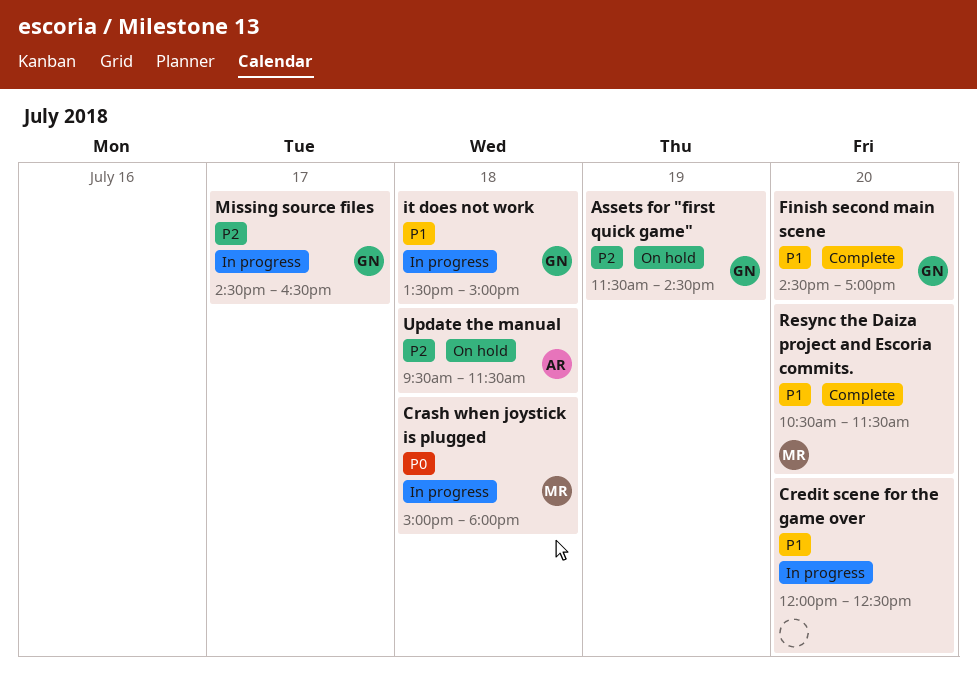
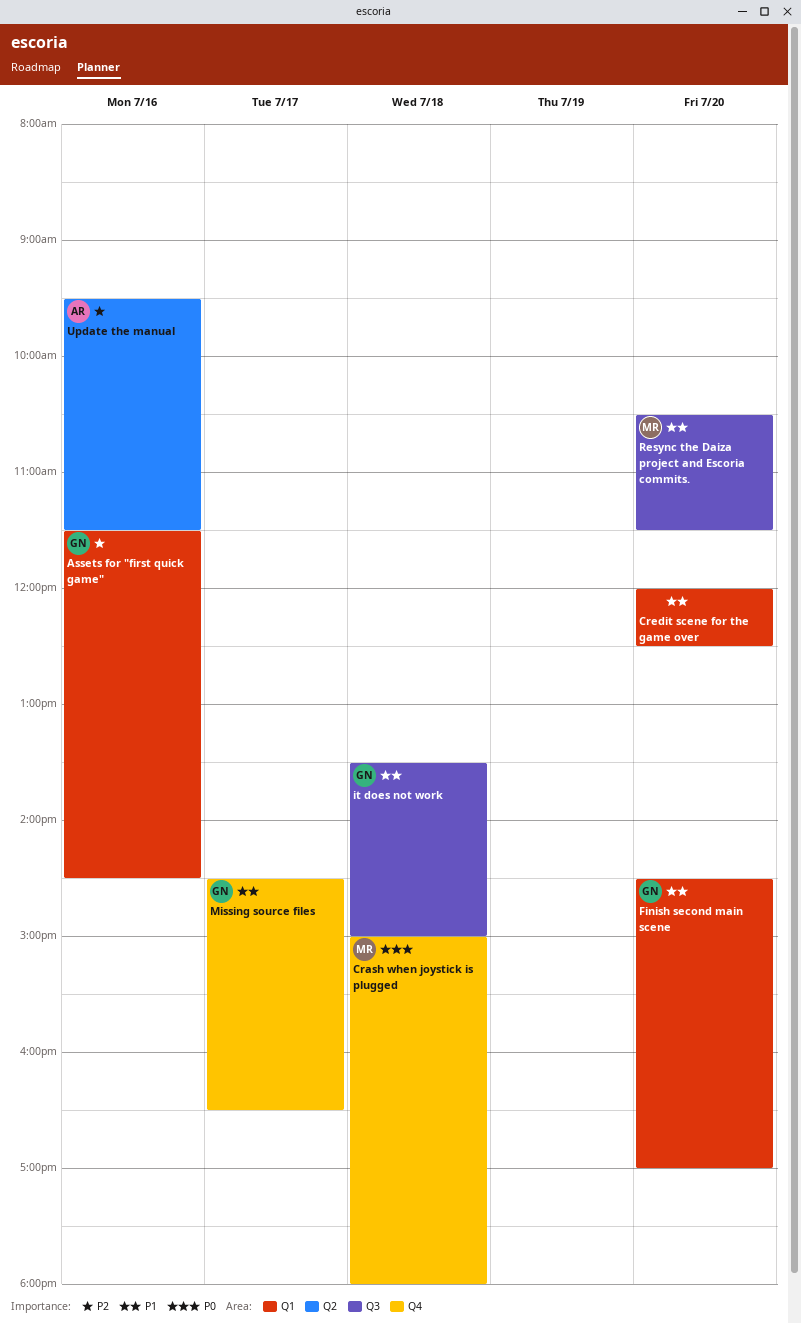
Assets for "first quick game", day: Jul 19 -> Jul 16
Missing source files, priority: P2 -> P1
Update the manual, day: Jul 18 -> Jul 16

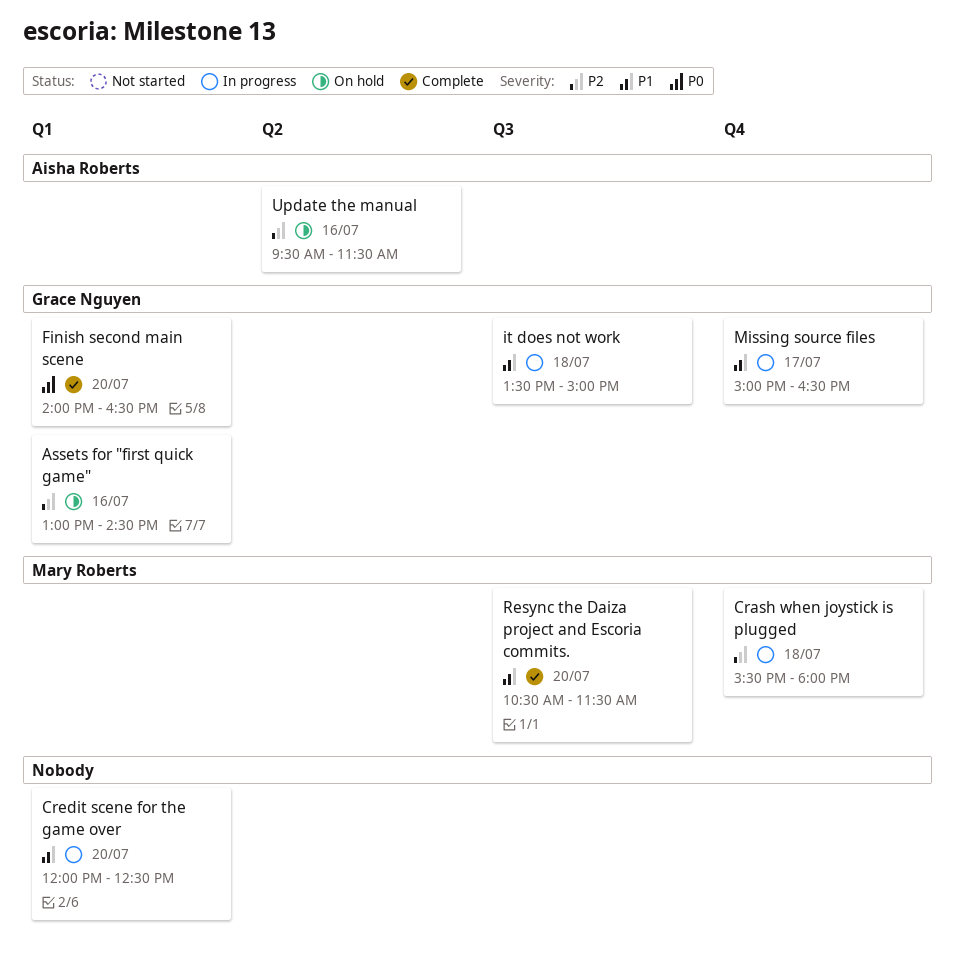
Assets for "first quick game", begins: 11:30 -> 13:00
Crash when joystick is plugged, priority: P0 -> P2
Crash when joystick is plugged, begins: 15:00 -> 15:30
Finish second main scene, priority: P1 -> P0
Finish second main scene, begins: 14:30 -> 14:00
Finish second main scene, ends: 17:00 -> 16:30
Missing source files, begins: 14:30 -> 15:00

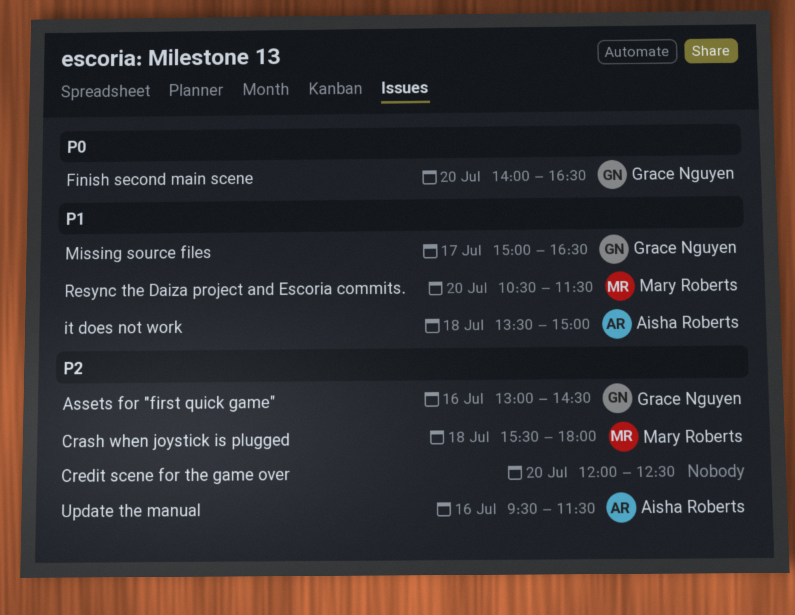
Credit scene for the game over, priority: P1 -> P2
it does not work, owner: Grace Nguyen -> Aisha Roberts

